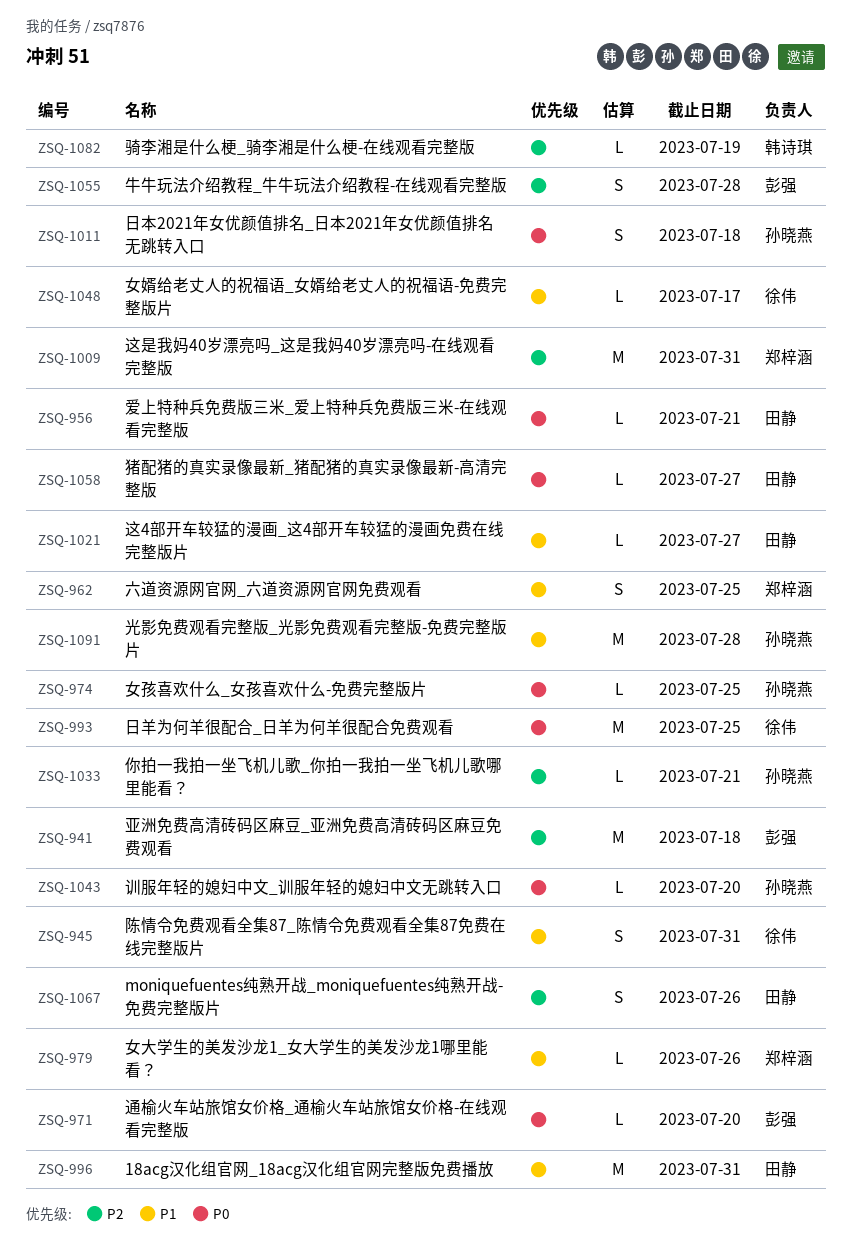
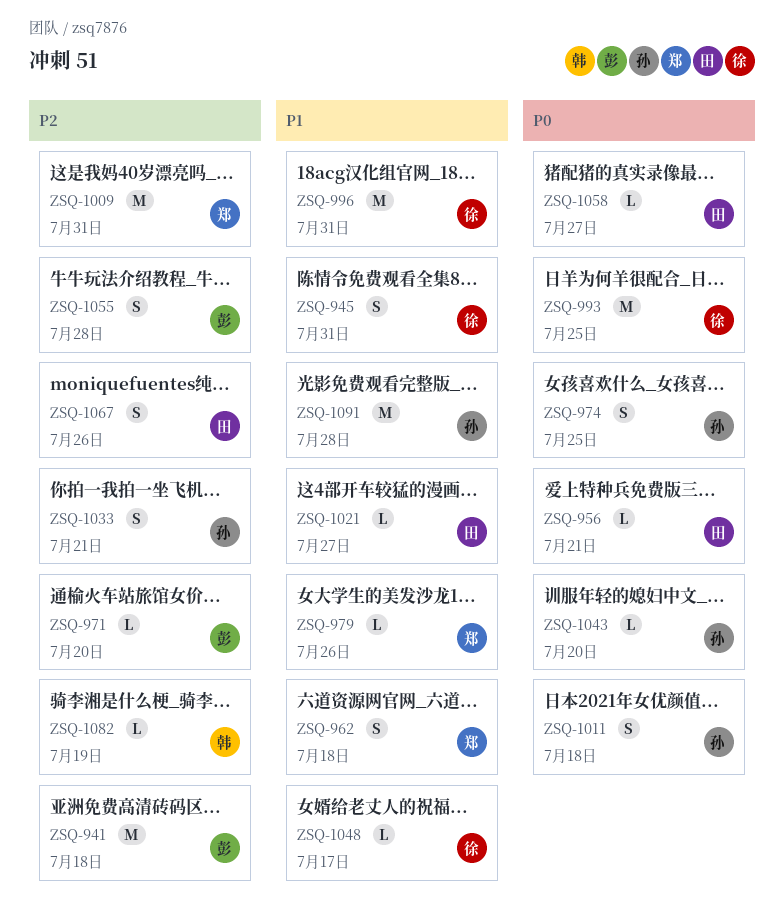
ZSQ-962, due: Jul 25 -> Jul 18
ZSQ-971, priority: P0 -> P2
ZSQ-974, estimate: L -> S
ZSQ-996, owner: 田静 -> 徐伟
ZSQ-1033, estimate: L -> S

